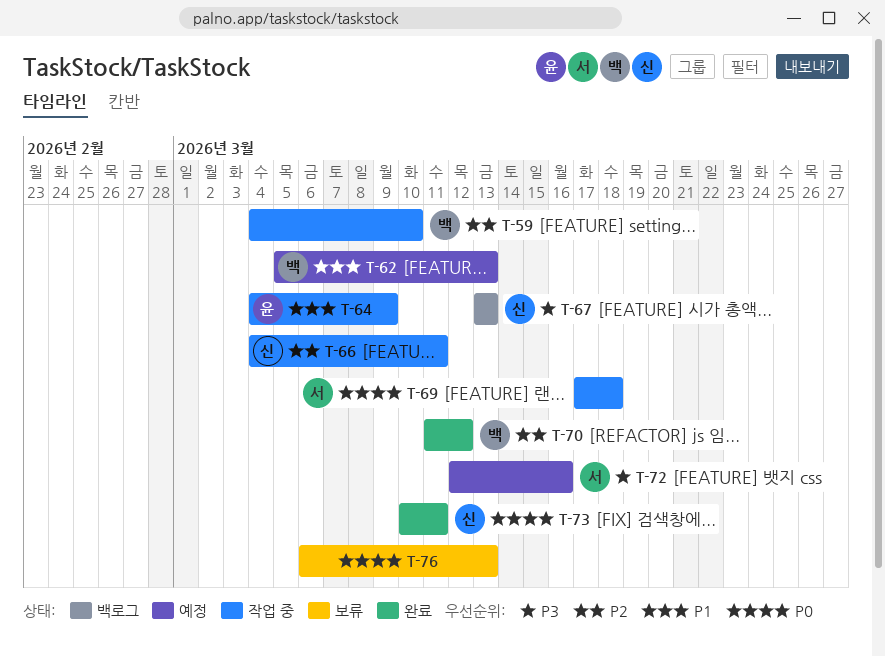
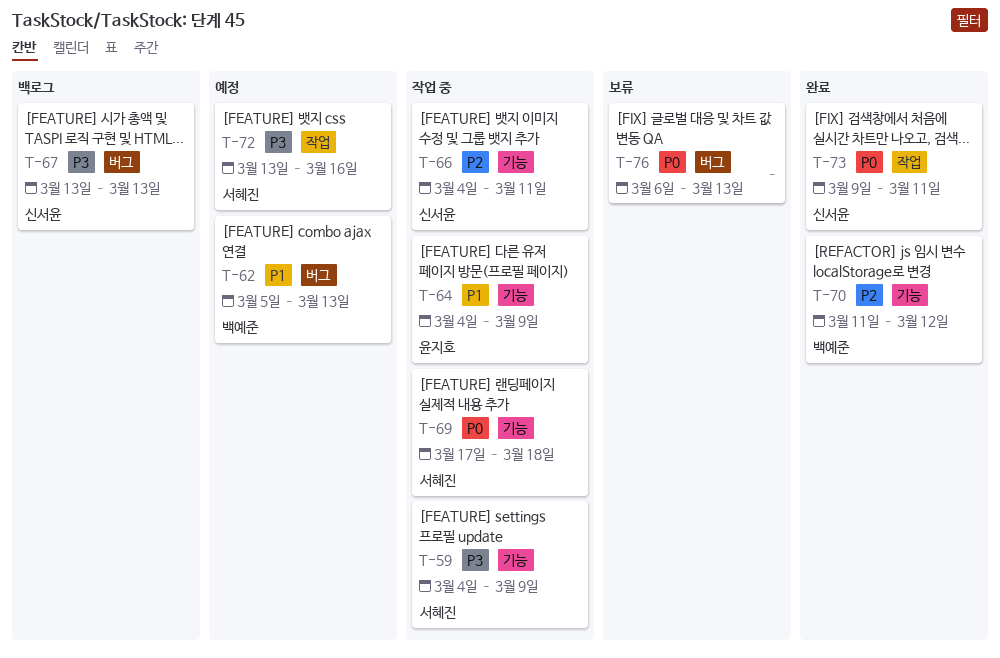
T-59, owner: 백예준 -> 서혜진
T-59, priority: P2 -> P3
T-59, due: Mar 10 -> Mar 9
T-72, start: Mar 12 -> Mar 13
T-73, start: Mar 10 -> Mar 9

